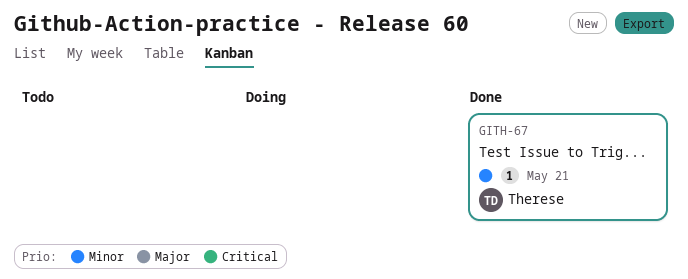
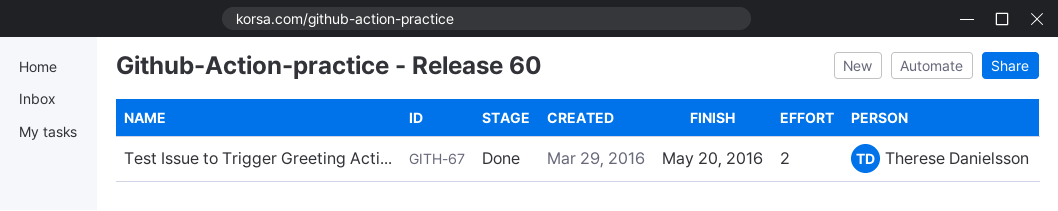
GITH-67, estimate: 1 -> 2
GITH-67, due: May 21 -> May 20

